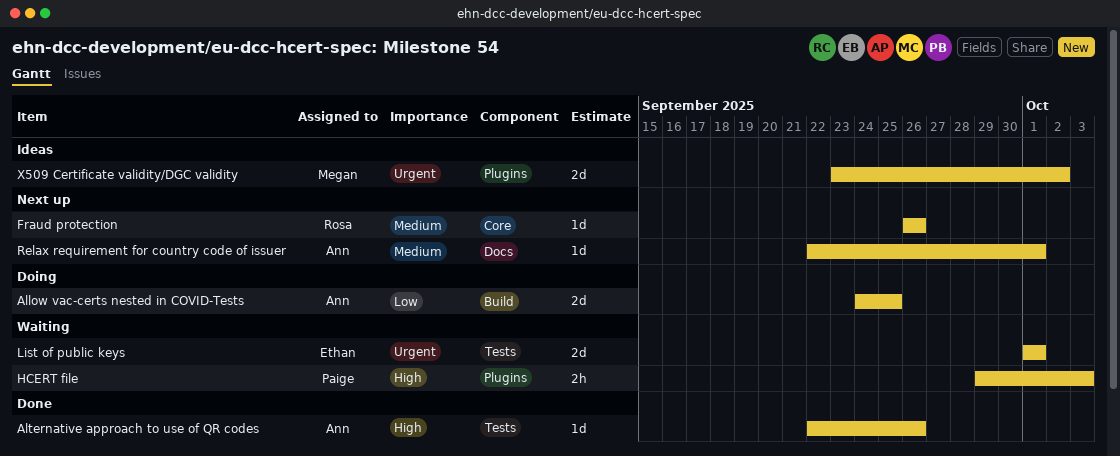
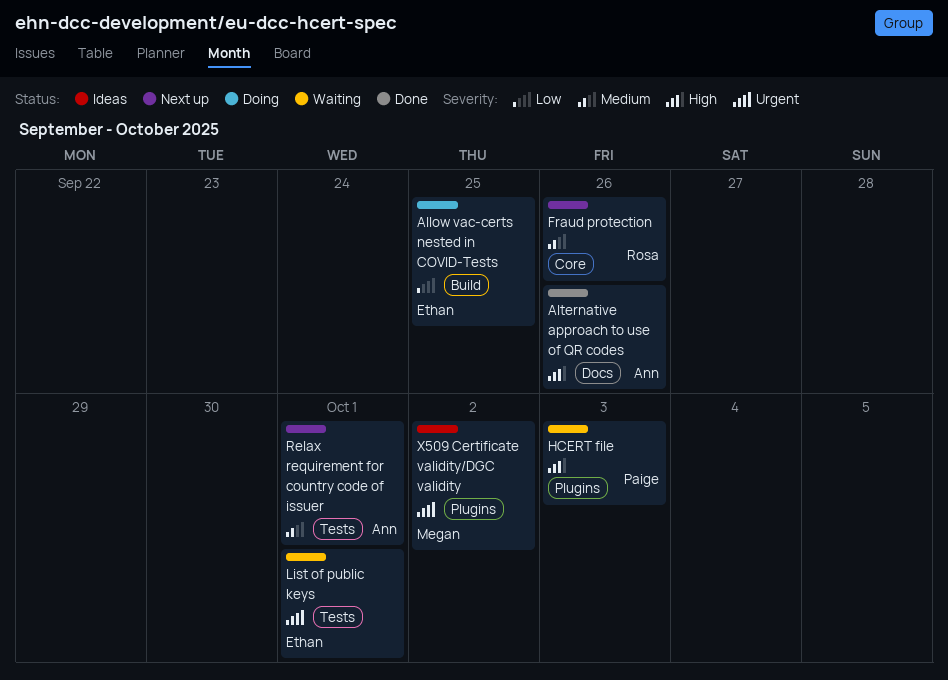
Allow vac-certs nested in COVID-Tests, owner: Ann -> Ethan
Alternative approach to use of QR codes, label: Tests -> Docs
Relax requirement for country code of issuer, label: Docs -> Tests

